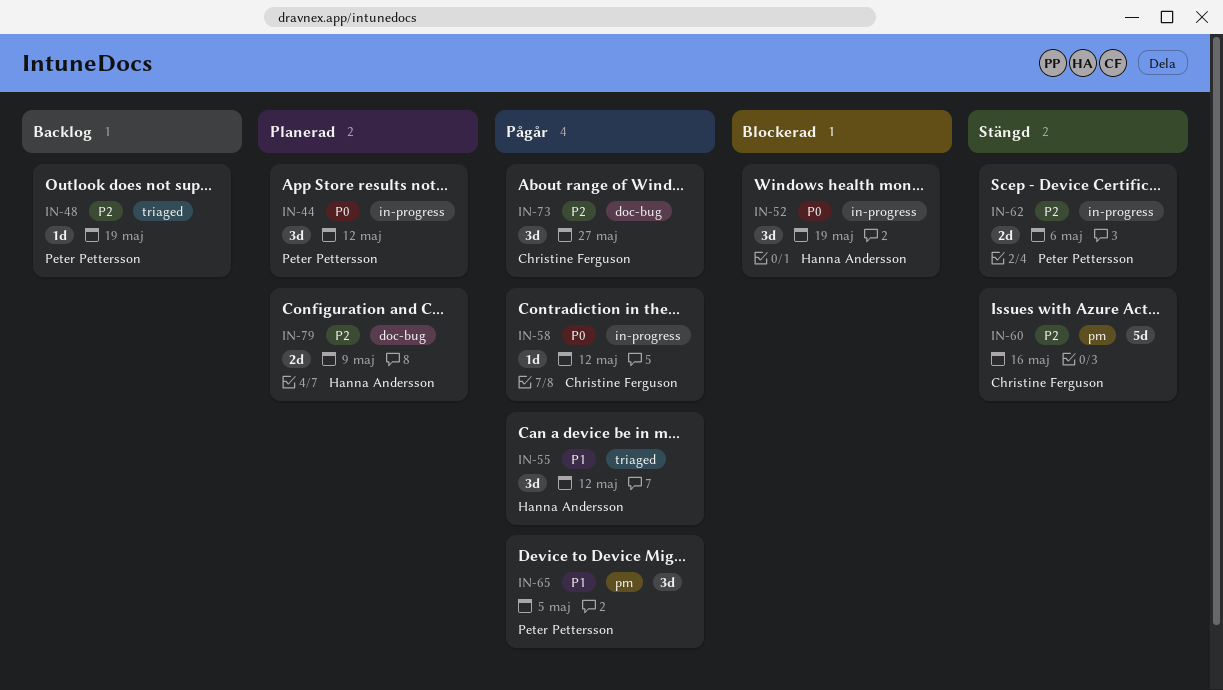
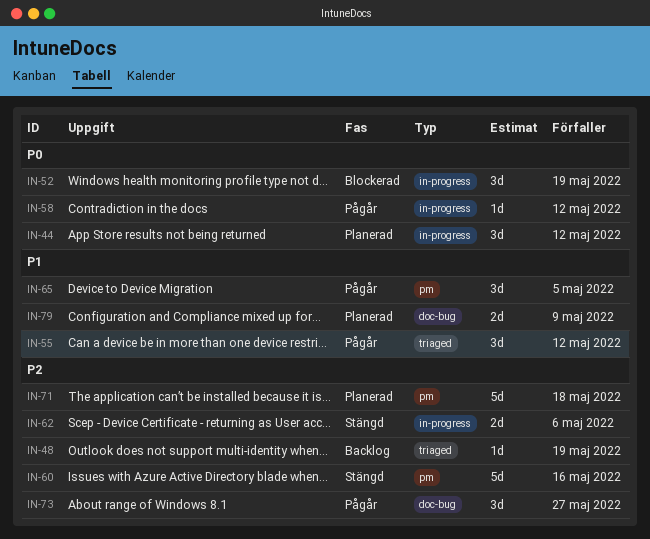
IN-71: none -> present
IN-79, priority: P2 -> P1

